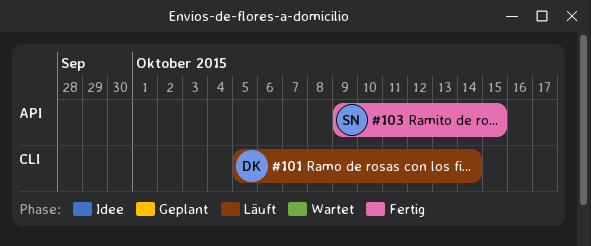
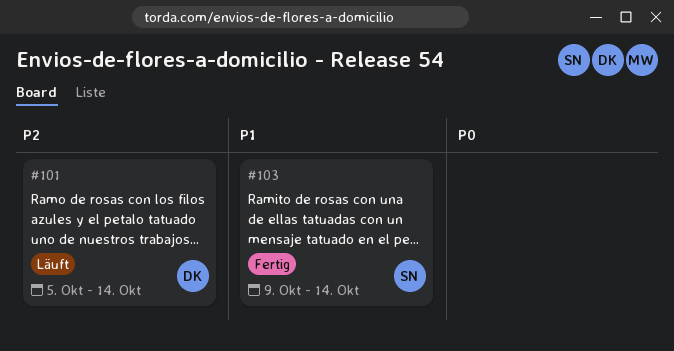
#103, due: Oct 15 -> Oct 14

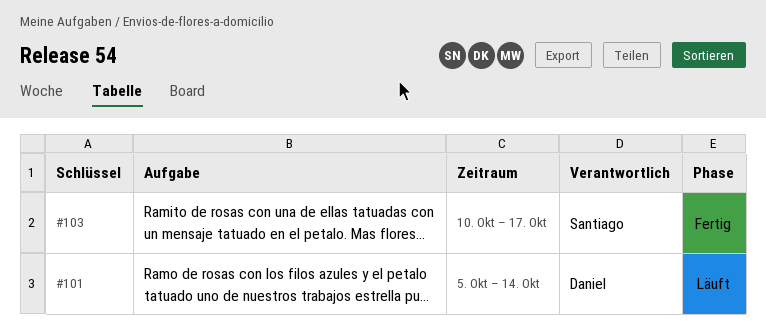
#103, start: Oct 9 -> Oct 10
#103, due: Oct 14 -> Oct 17

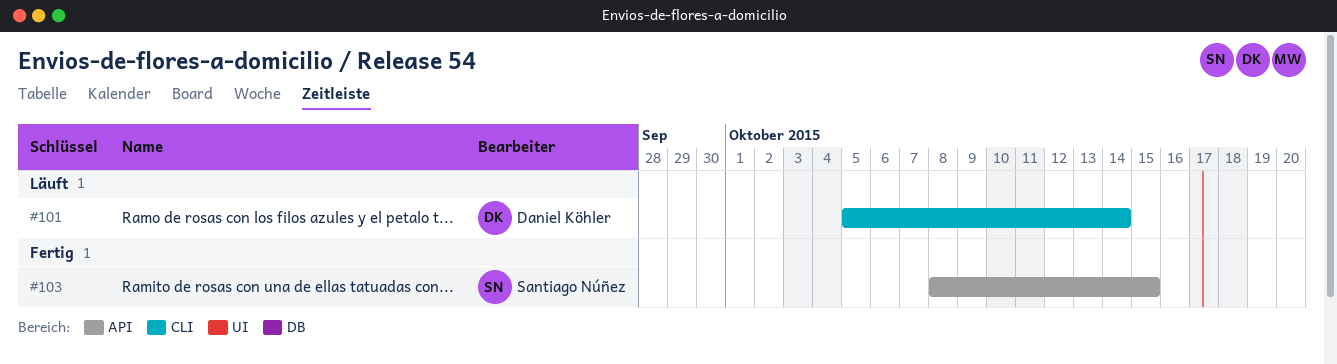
#103, start: Oct 10 -> Oct 8
#103, due: Oct 17 -> Oct 15

